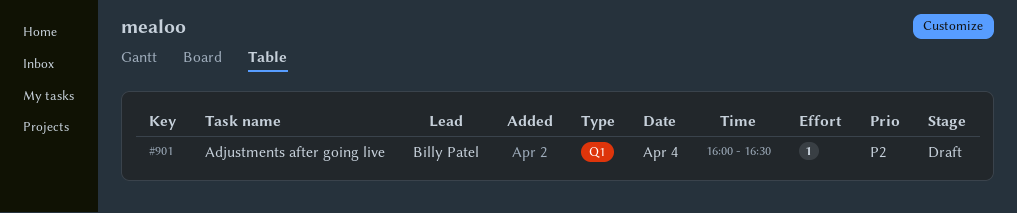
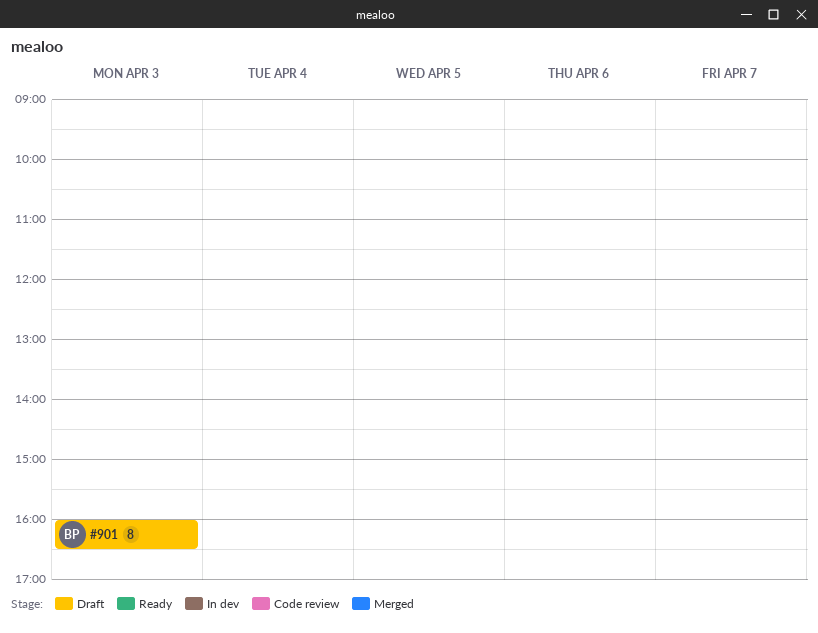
#901, estimate: 1 -> 8
#901, day: Apr 4 -> Apr 3

